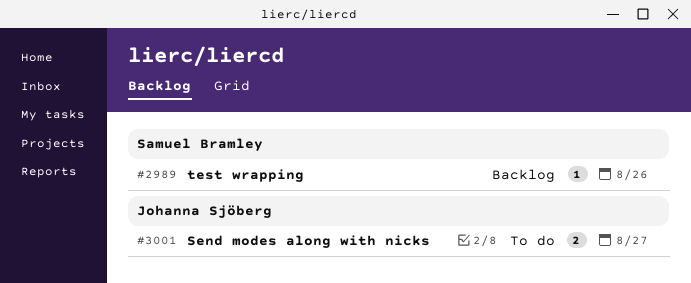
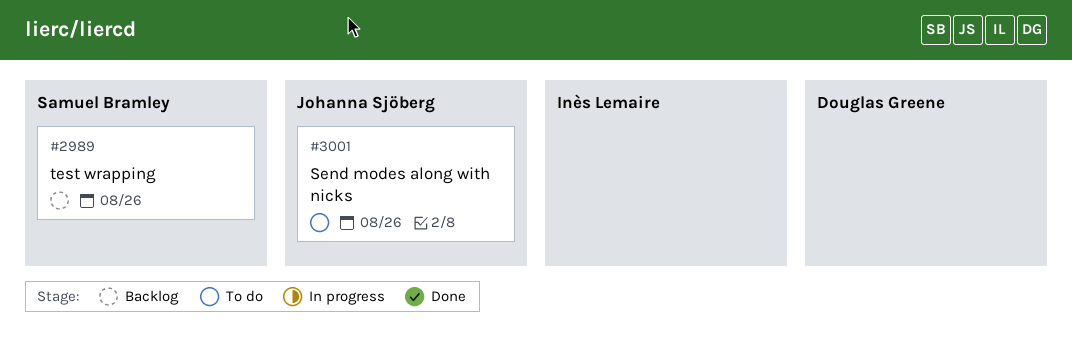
#3001, due: Aug 27 -> Aug 26

